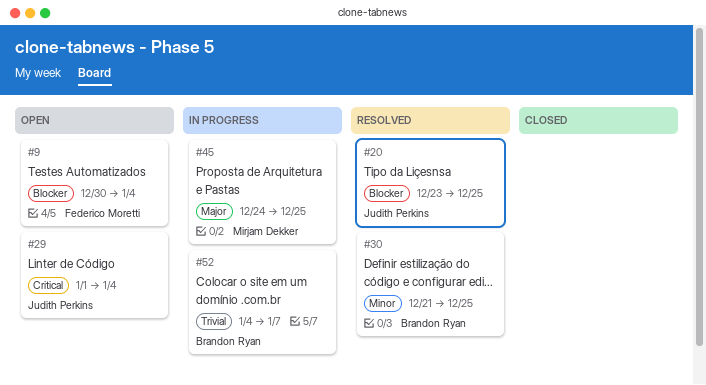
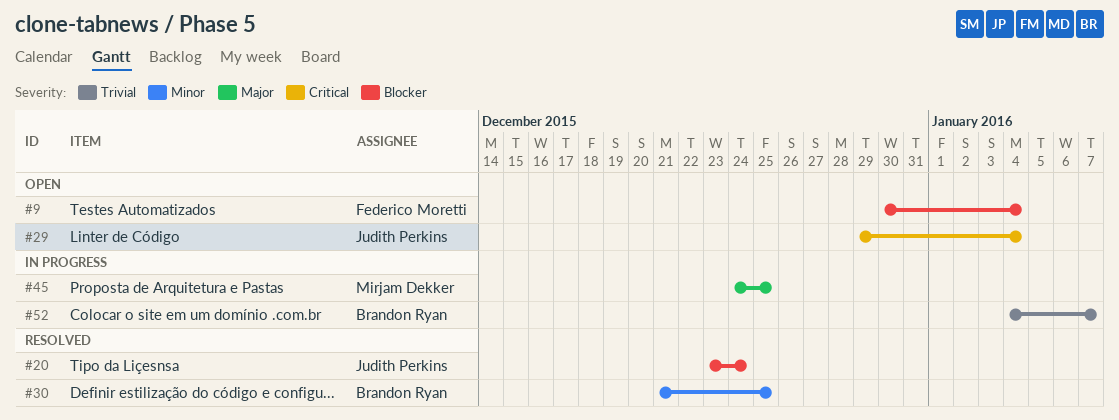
#20, due: Dec 25 -> Dec 24
#29, start: Jan 1 -> Dec 29

